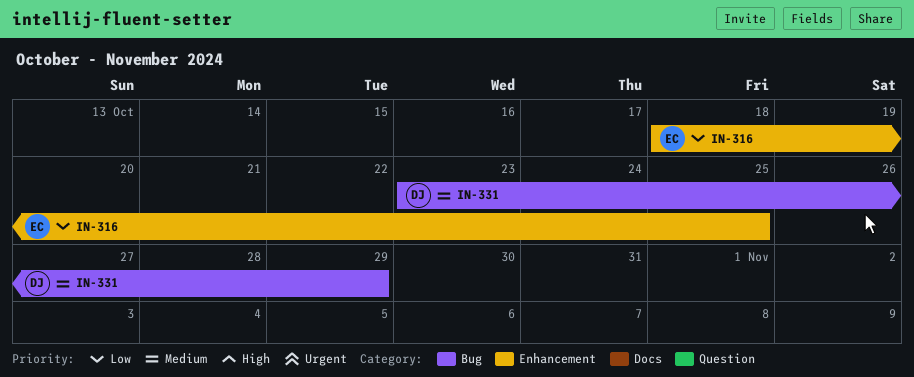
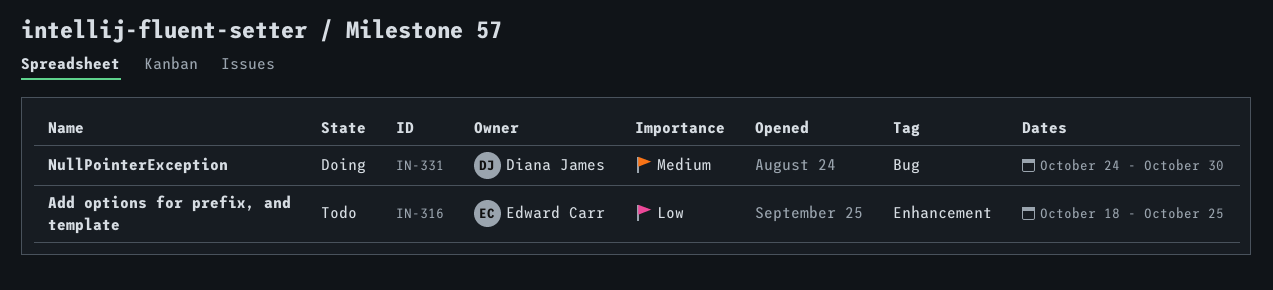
IN-331, start: Oct 23 -> Oct 24
IN-331, due: Oct 29 -> Oct 30

